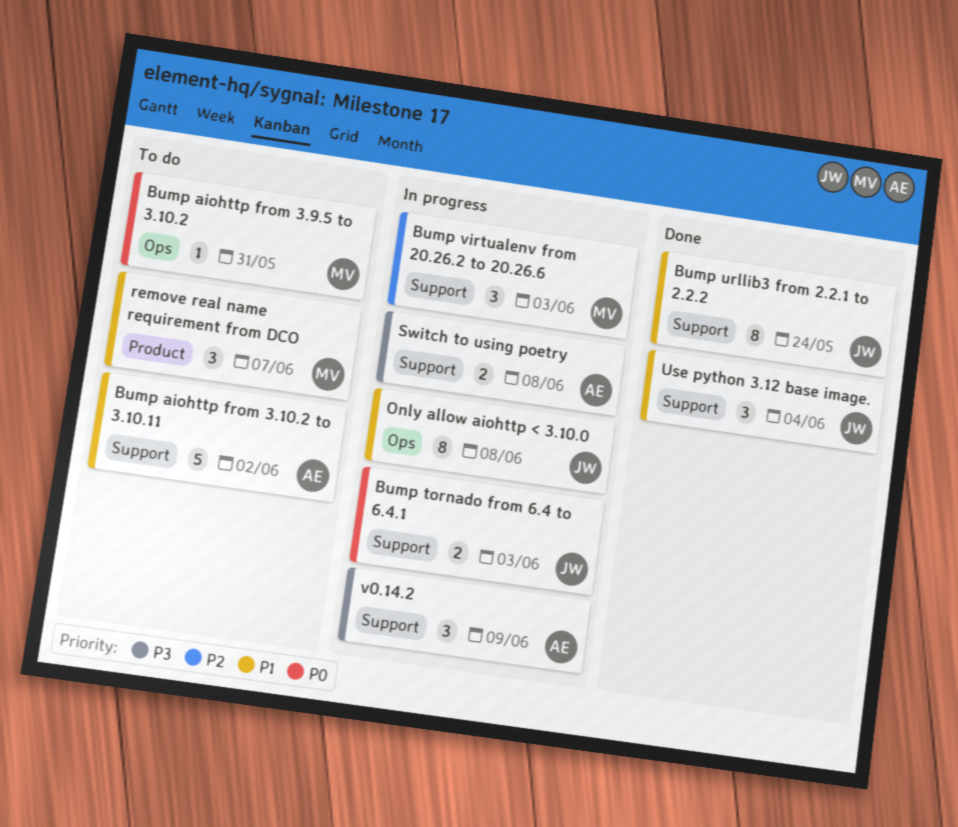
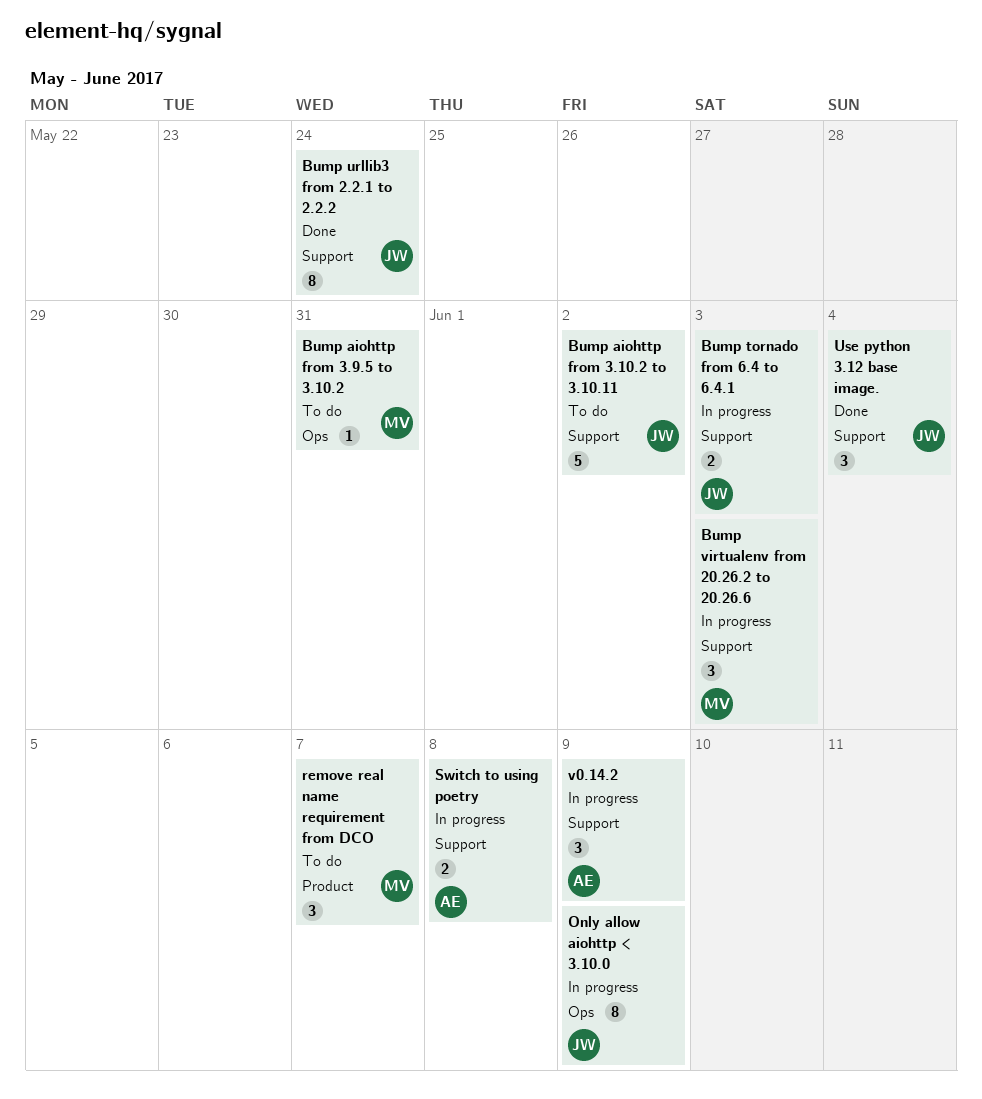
Bump aiohttp from 3.10.2 to 3.10.11, owner: AE -> JW
Only allow aiohttp < 3.10.0, due: Jun 8 -> Jun 9

